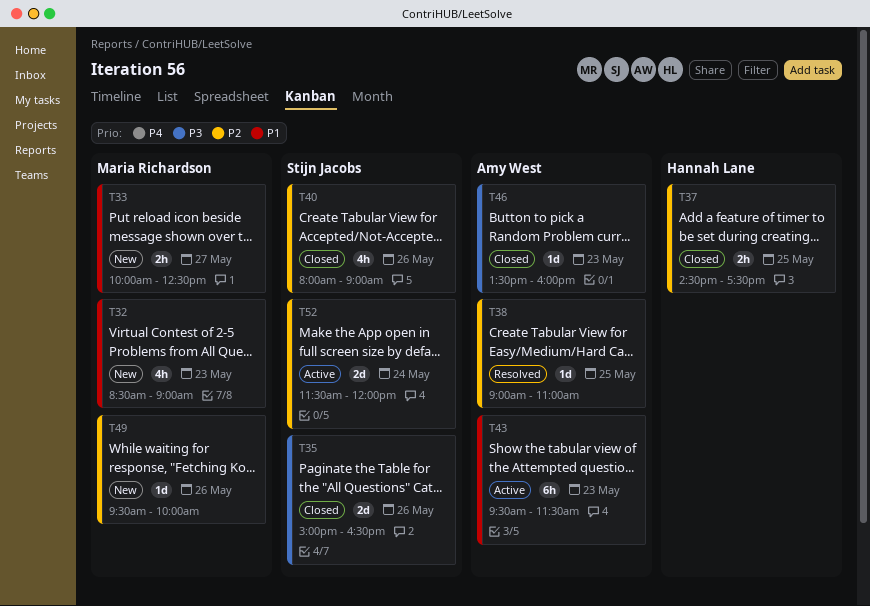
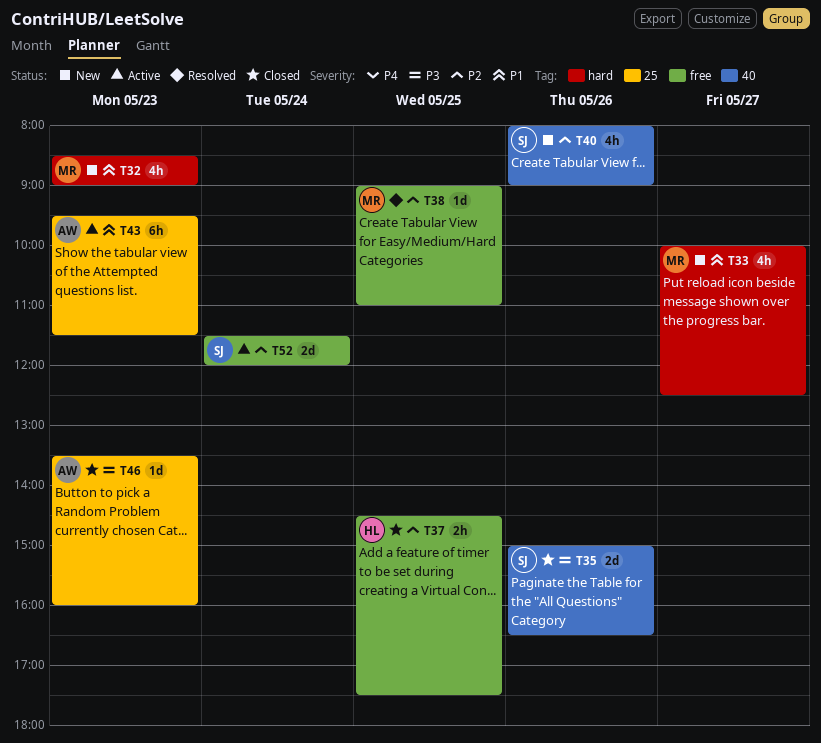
T33, estimate: 2h -> 4h
T38, owner: Amy West -> Maria Richardson
T40, status: Closed -> New
T49: present -> none

